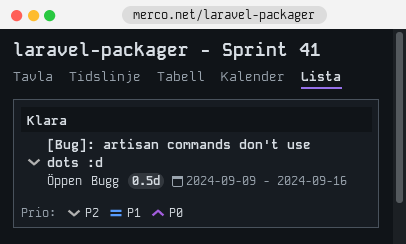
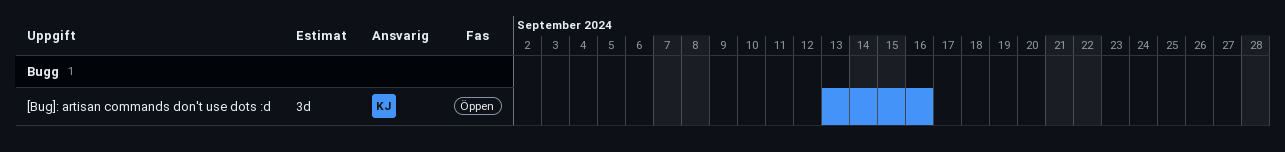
[Bug]: artisan commands don't use dots :d, estimate: 0.5d -> 3d
[Bug]: artisan commands don't use dots :d, start: Sep 9 -> Sep 13

